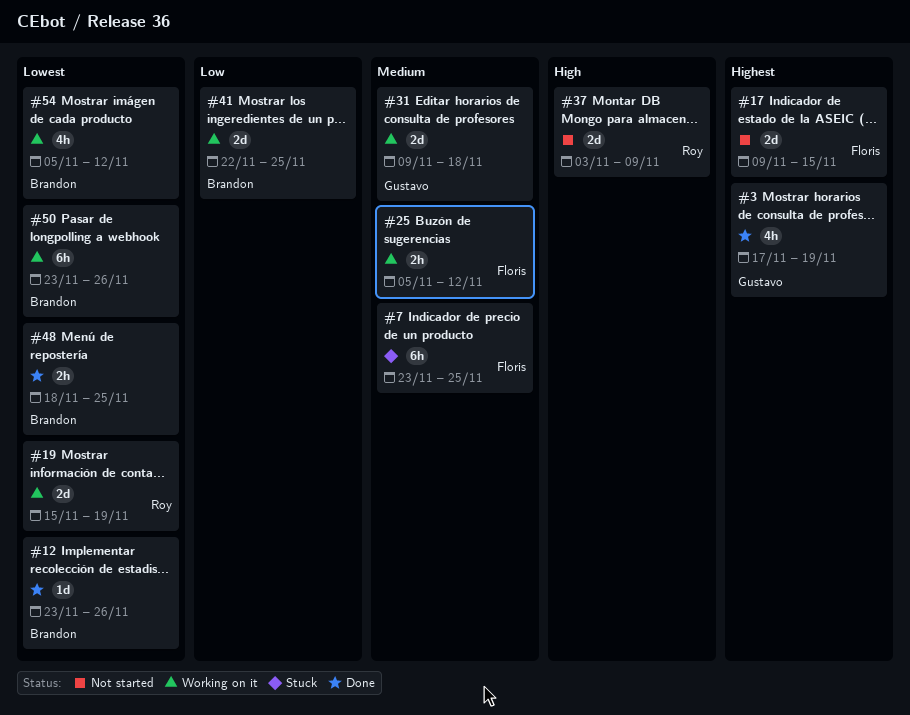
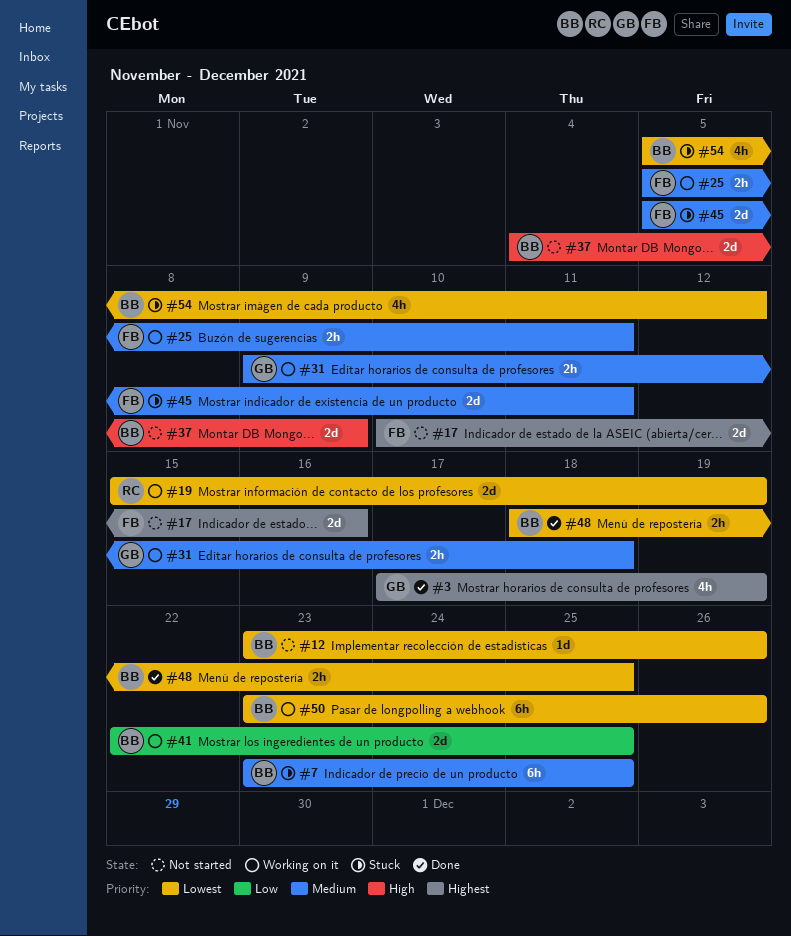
#7, owner: Floris -> Brandon
#12, status: Done -> Not started
#17, start: Nov 9 -> Nov 10
#17, due: Nov 15 -> Nov 16
#25, due: Nov 12 -> Nov 11
#31, estimate: 2d -> 2h
#37, owner: Roy -> Brandon
#37, start: Nov 3 -> Nov 4
#45: none -> present
#54, status: Working on it -> Stuck

